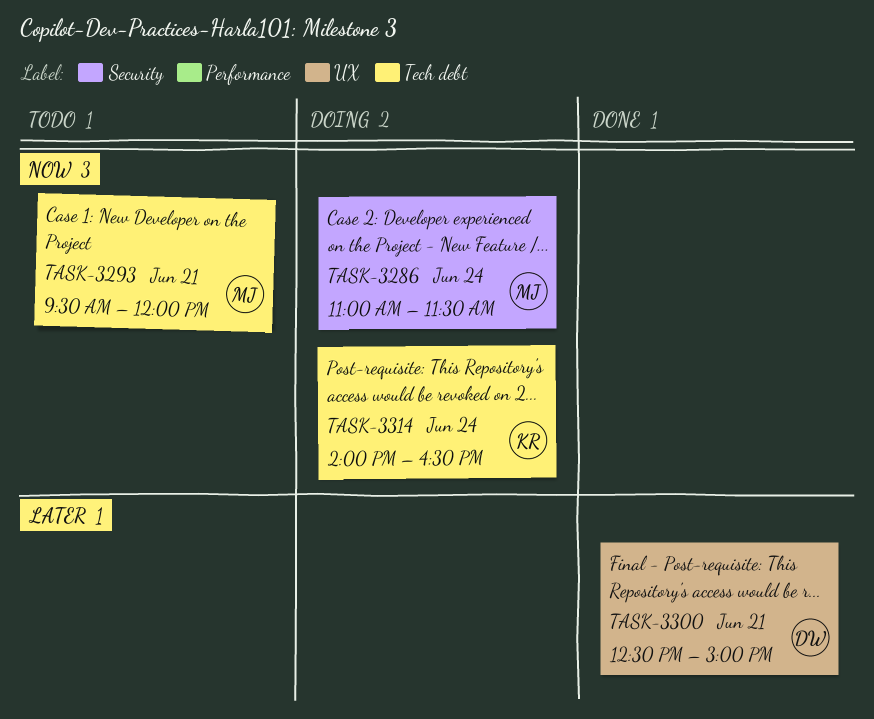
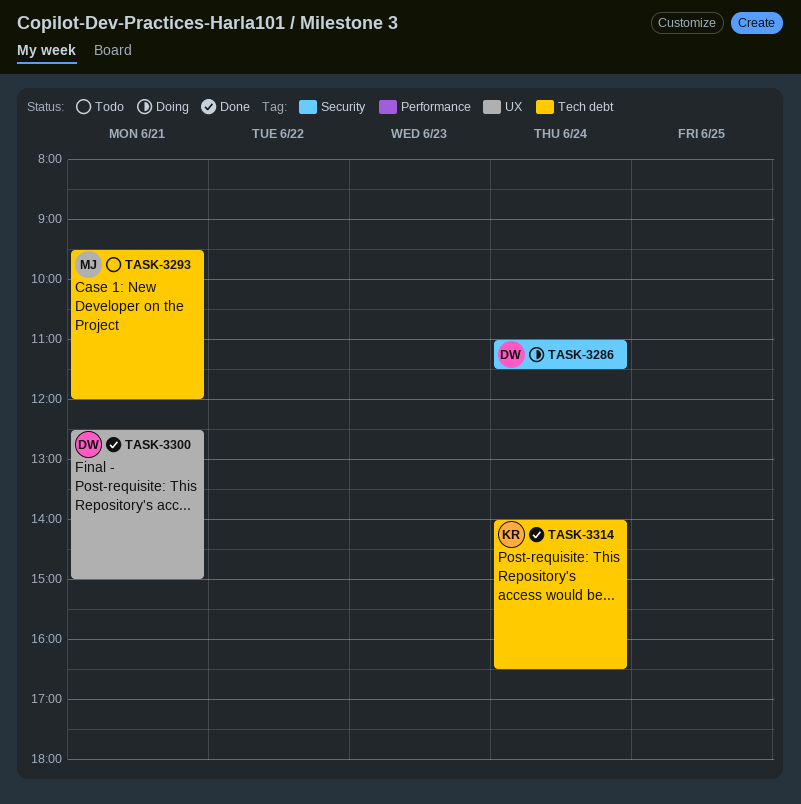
TASK-3286, owner: MJ -> DW
TASK-3314, status: Doing -> Done

